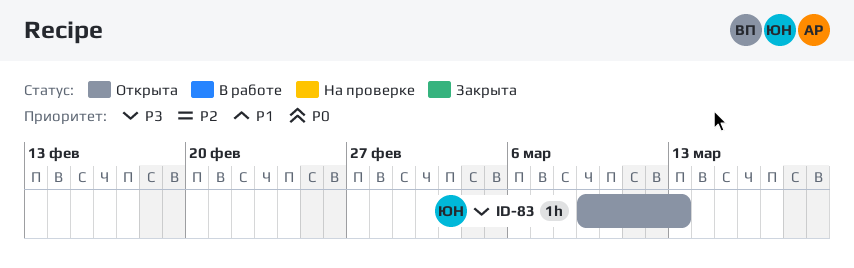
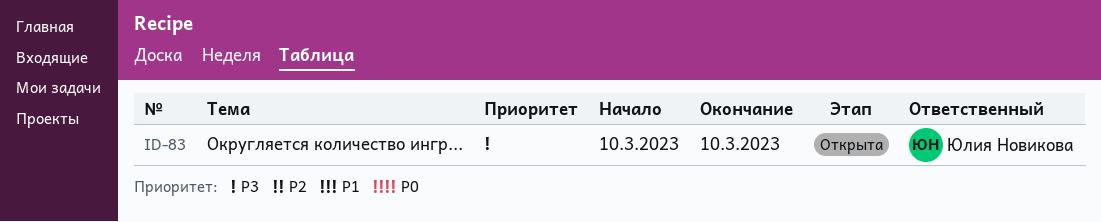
ID-83, start: Mar 9 -> Mar 10
ID-83, due: Mar 13 -> Mar 10

